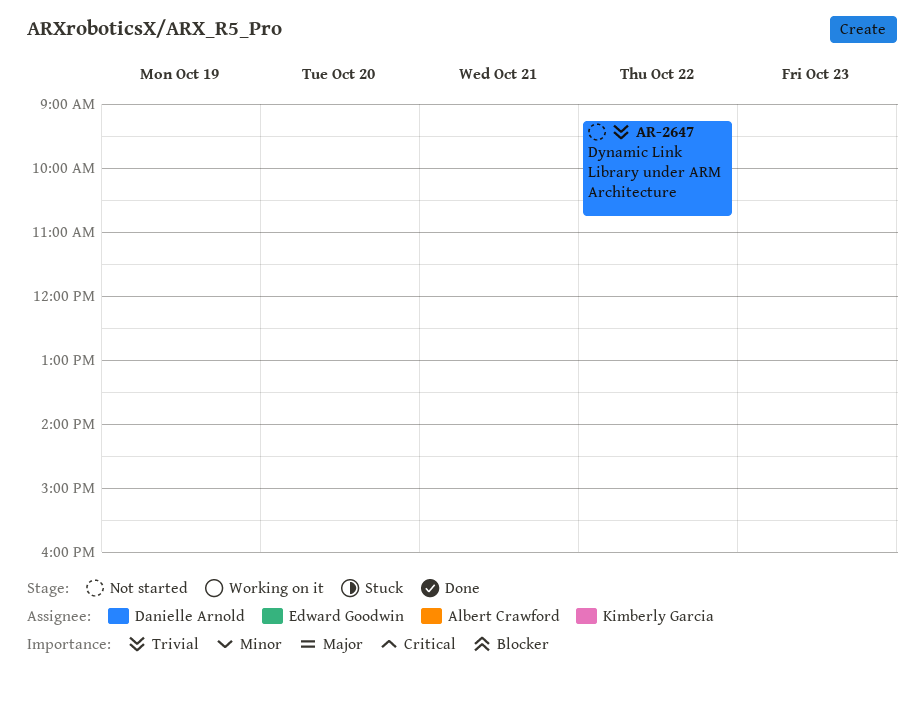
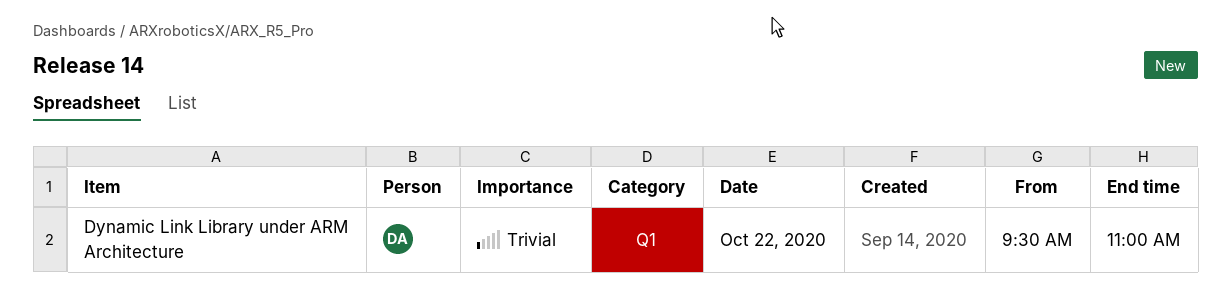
Dynamic Link Library under ARM Architecture, begins: 09:15 -> 09:30
Dynamic Link Library under ARM Architecture, ends: 10:45 -> 11:00

